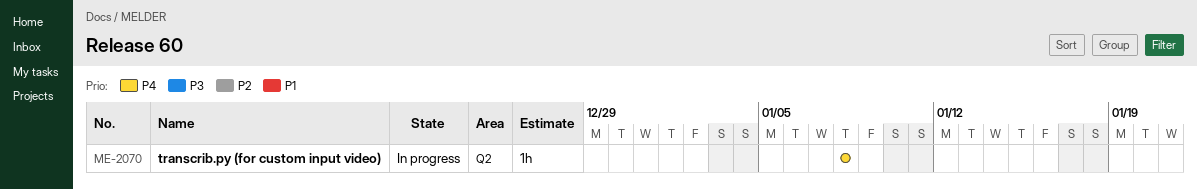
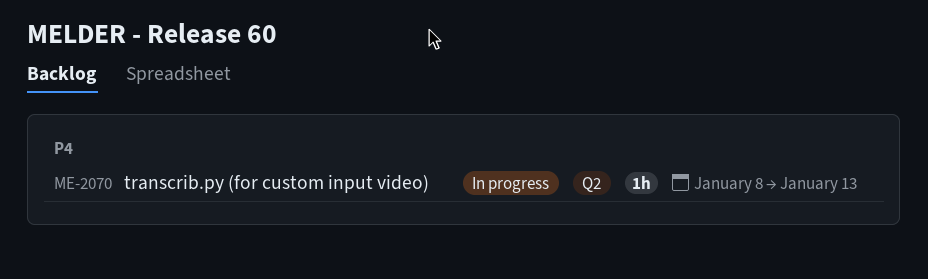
ME-2070, due: Jan 8 -> Jan 13

